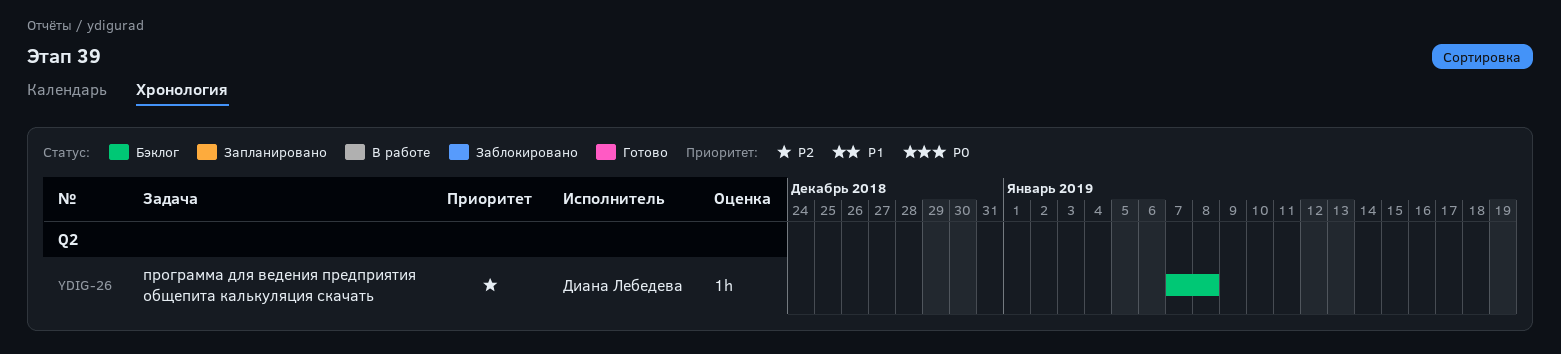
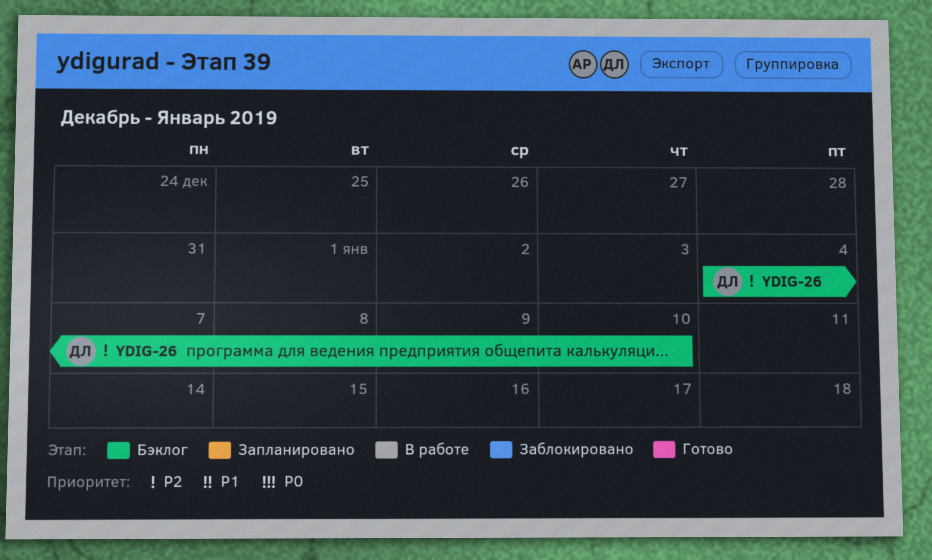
YDIG-26, start: Jan 7 -> Jan 4
YDIG-26, due: Jan 8 -> Jan 10

